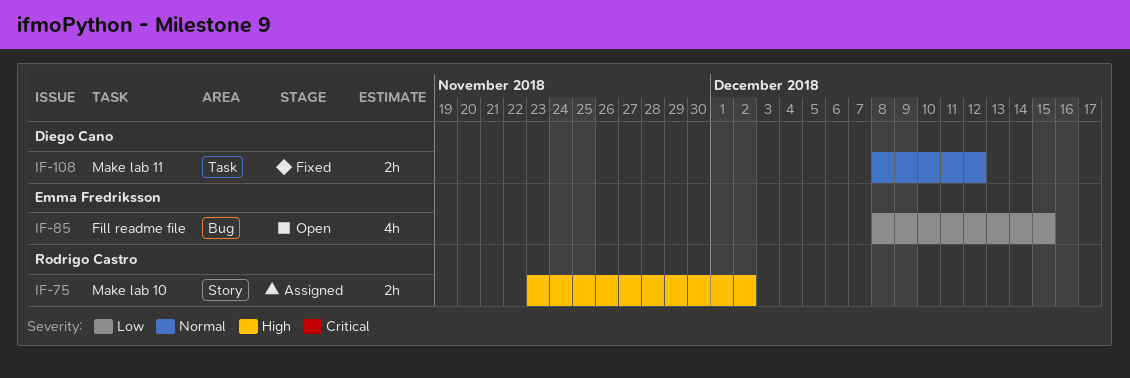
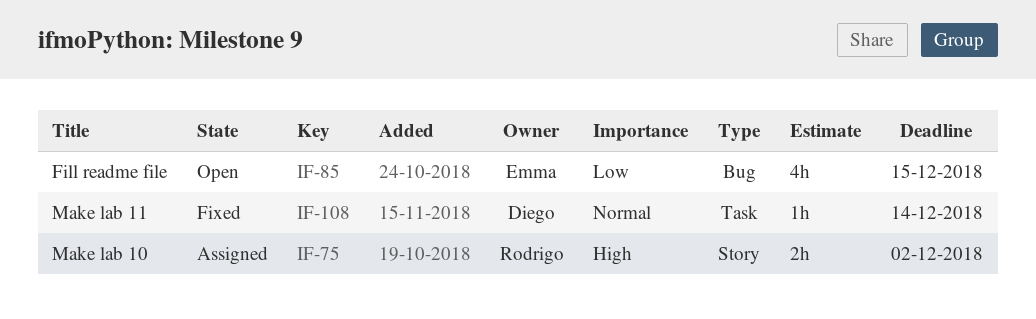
IF-108, estimate: 2h -> 1h
IF-108, due: Dec 12 -> Dec 14

